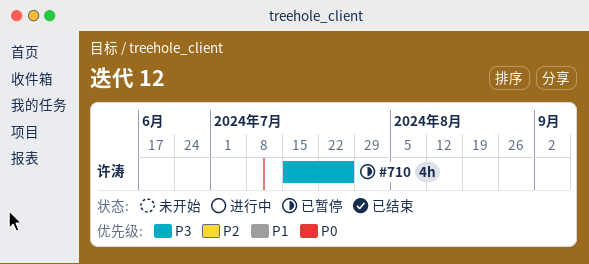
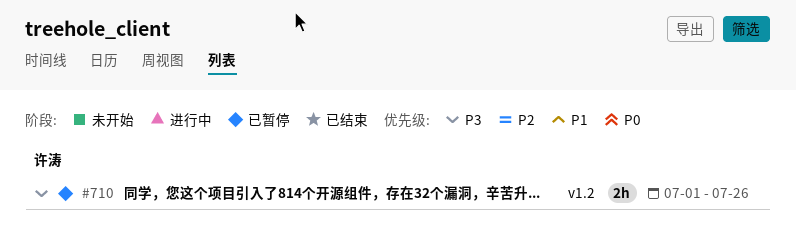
#710, estimate: 4h -> 2h
#710, start: Jul 15 -> Jul 1

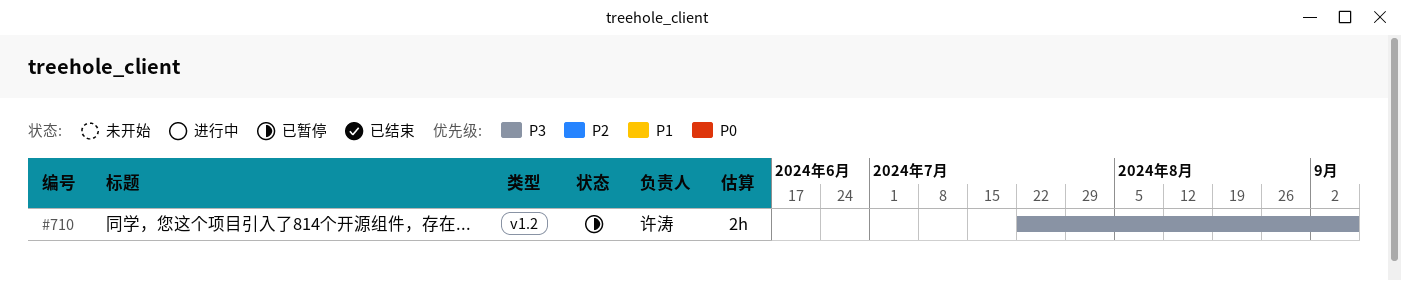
#710, start: Jul 1 -> Jul 22
#710, due: Jul 26 -> Sep 6

